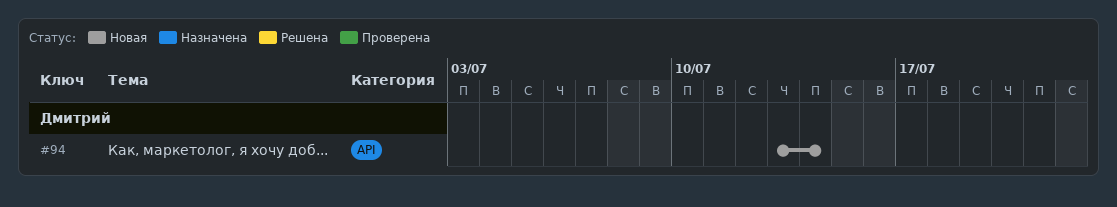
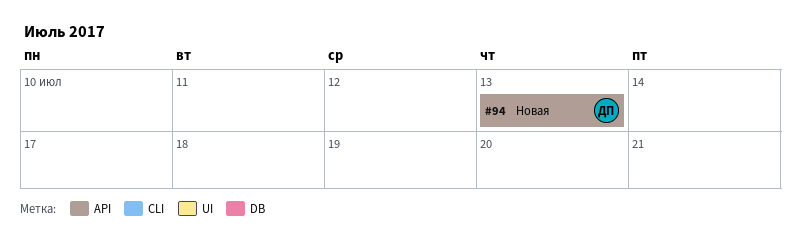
#94, due: Jul 14 -> Jul 13

